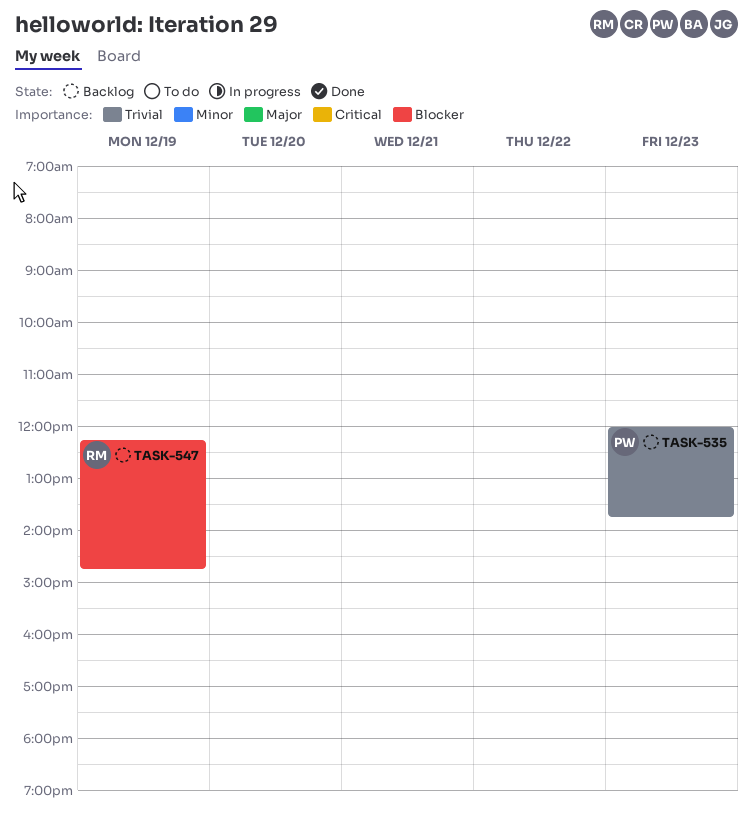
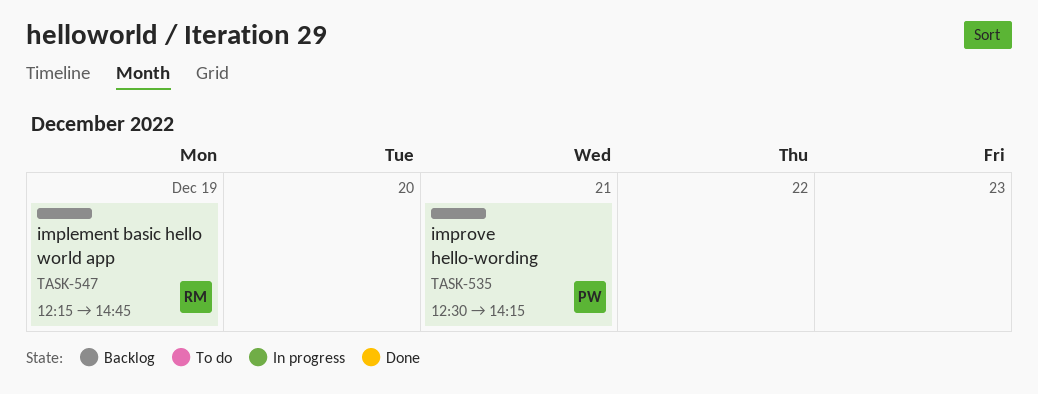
TASK-535, day: Dec 23 -> Dec 21
TASK-535, begins: 12:00 -> 12:30
TASK-535, ends: 13:45 -> 14:15

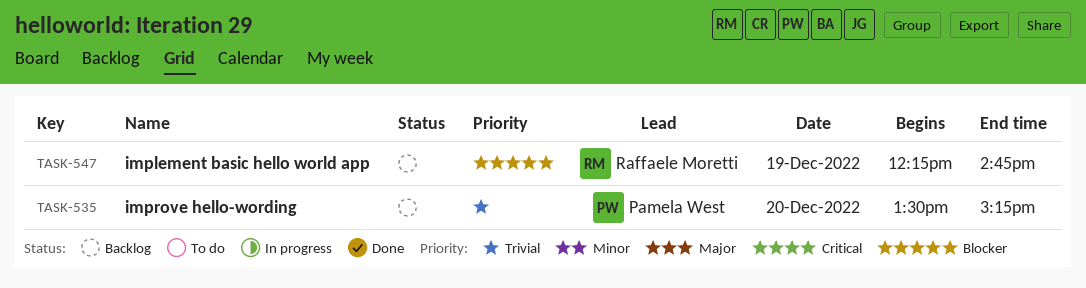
TASK-535, day: Dec 21 -> Dec 20
TASK-535, begins: 12:30 -> 13:30
TASK-535, ends: 14:15 -> 15:15

